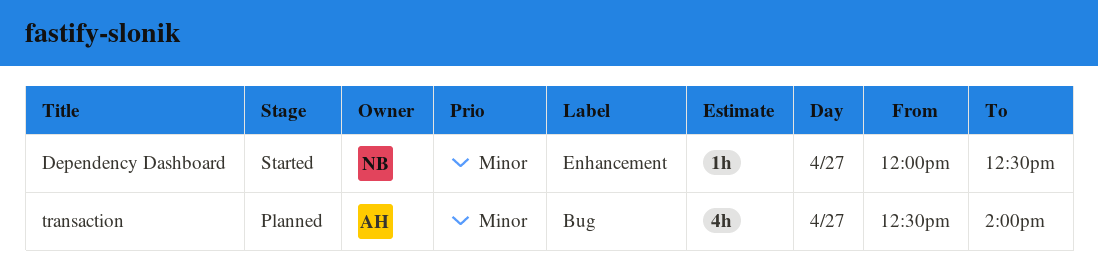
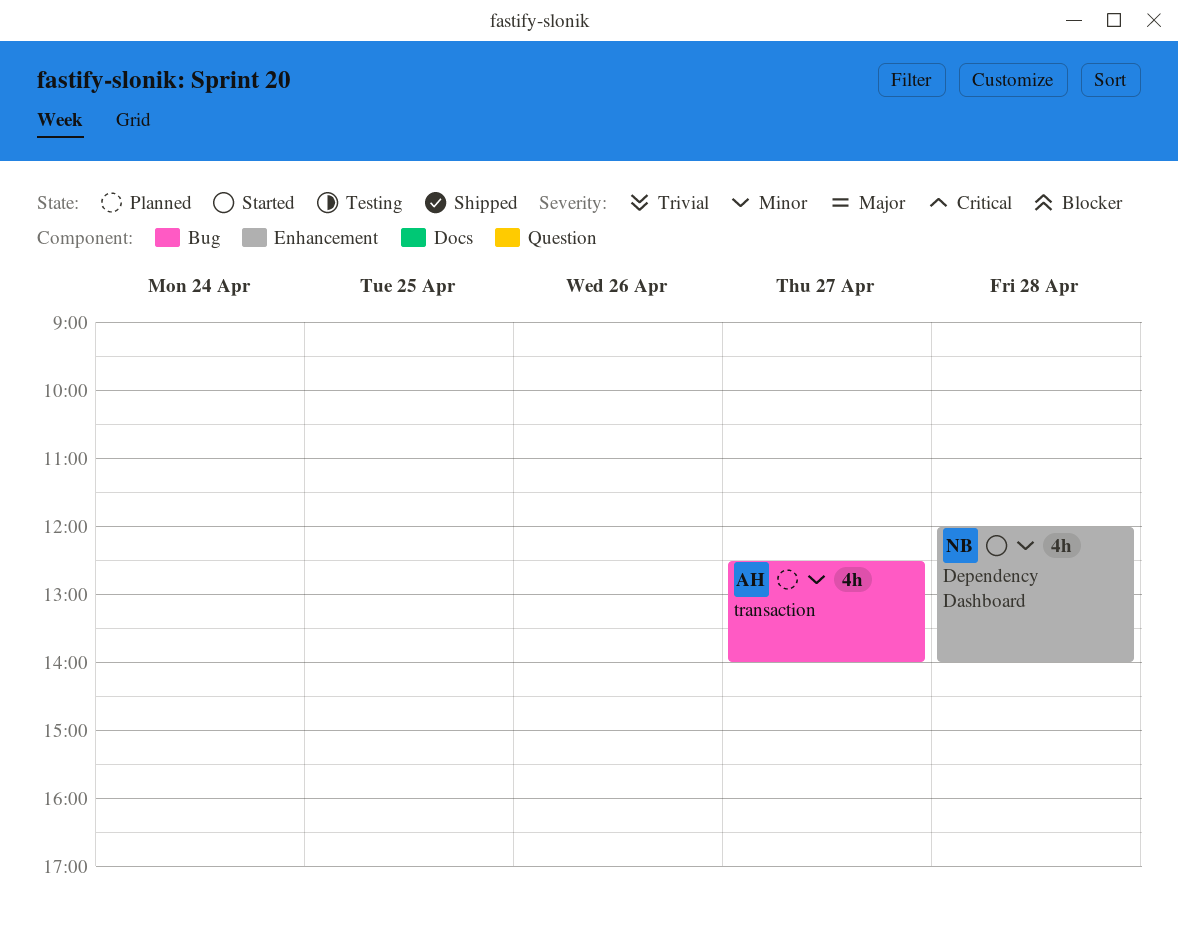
Dependency Dashboard, estimate: 1h -> 4h
Dependency Dashboard, day: Apr 27 -> Apr 28
Dependency Dashboard, ends: 12:30 -> 14:00

